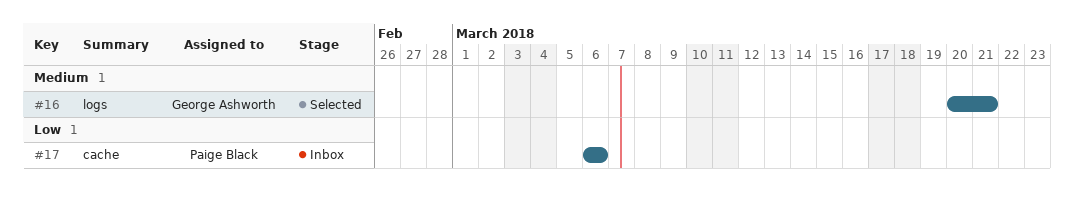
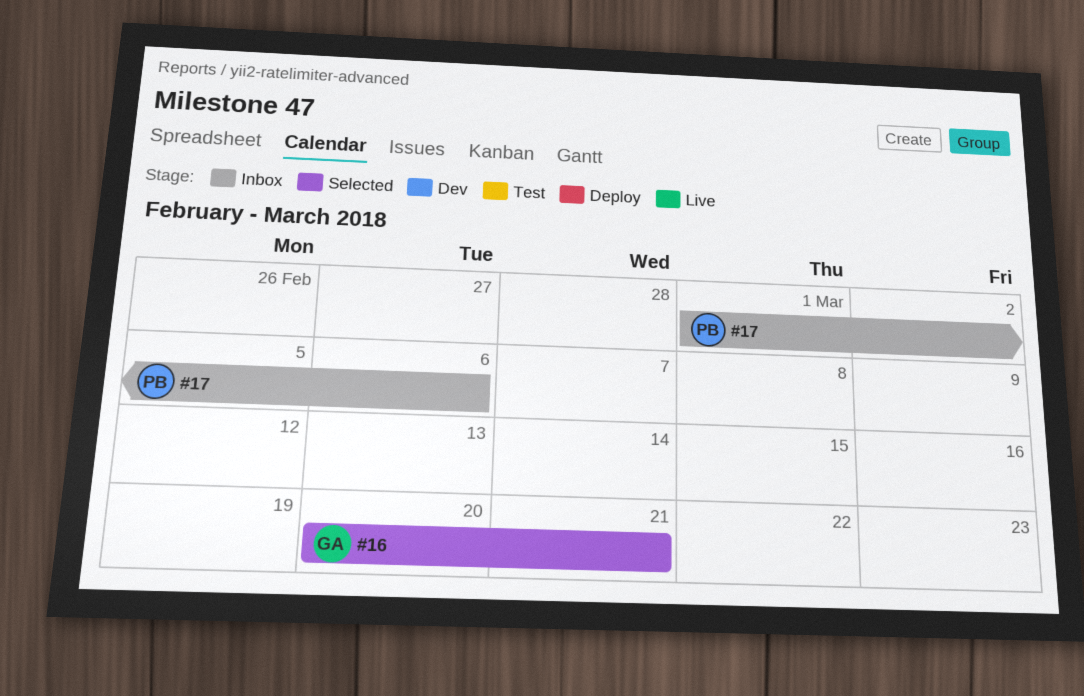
#17, start: Mar 6 -> Mar 1

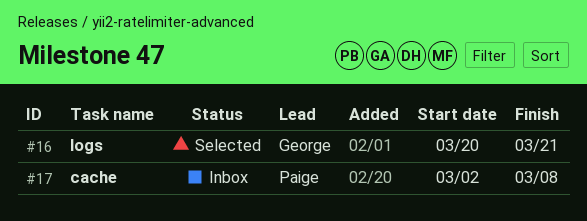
#17, start: Mar 1 -> Mar 2
#17, due: Mar 6 -> Mar 8

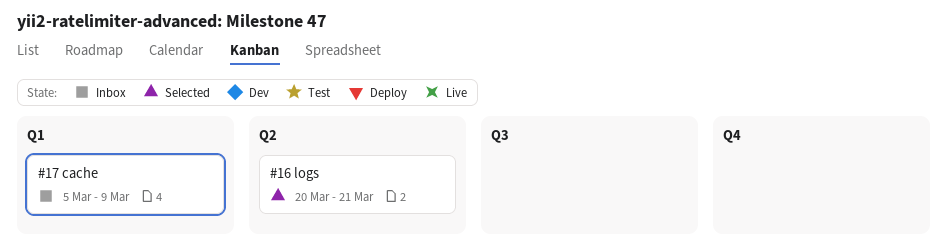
#17, start: Mar 2 -> Mar 5
#17, due: Mar 8 -> Mar 9

